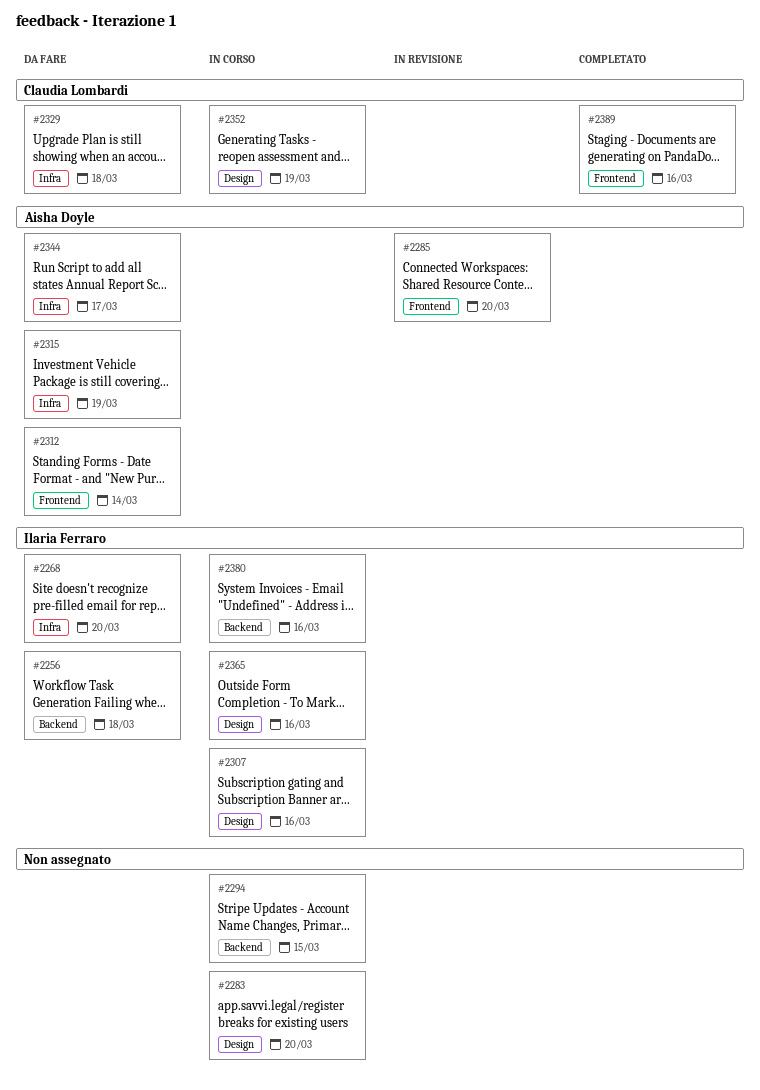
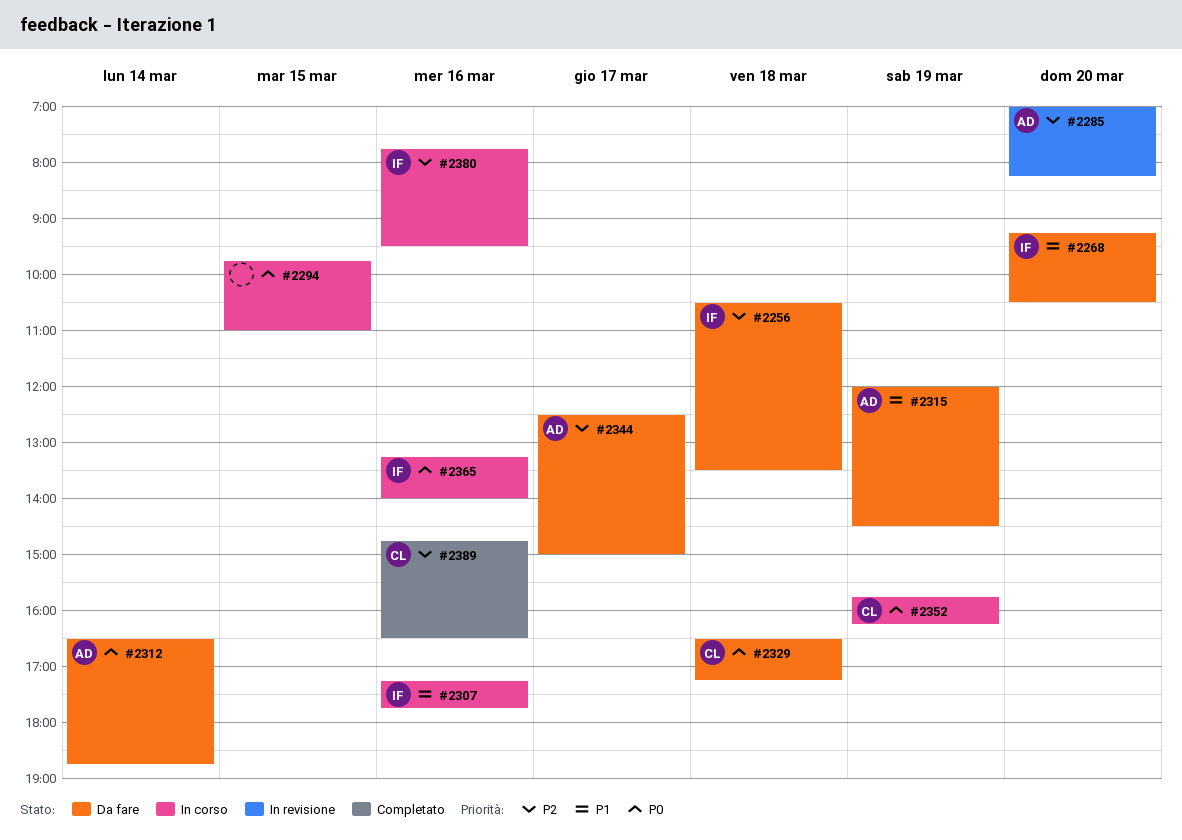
#2283: present -> none

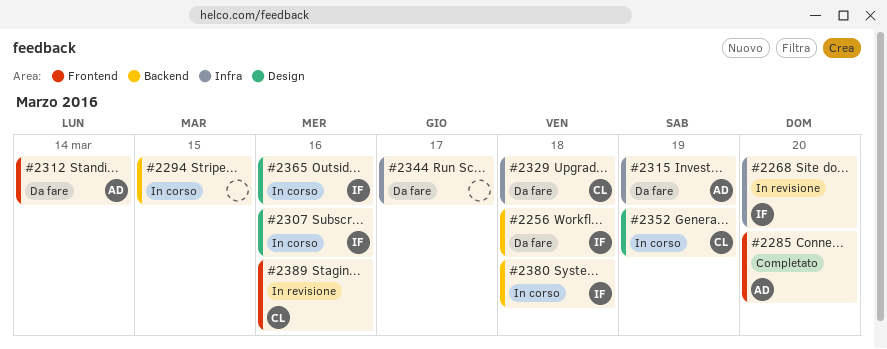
#2268, status: Da fare -> In revisione
#2285, status: In revisione -> Completato
#2344, owner: AD -> none
#2380, day: Mar 16 -> Mar 18
#2389, status: Completato -> In revisione

